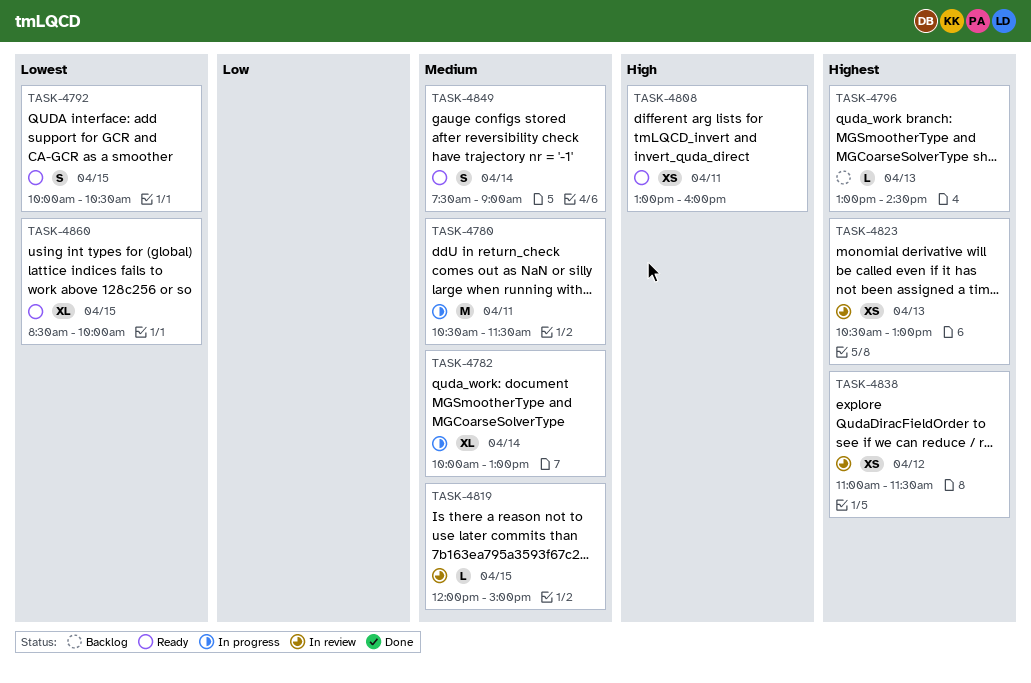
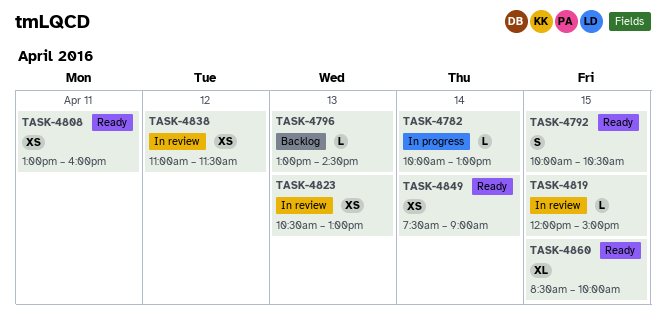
TASK-4780: present -> none
TASK-4782, estimate: XL -> L
TASK-4849, estimate: S -> XS

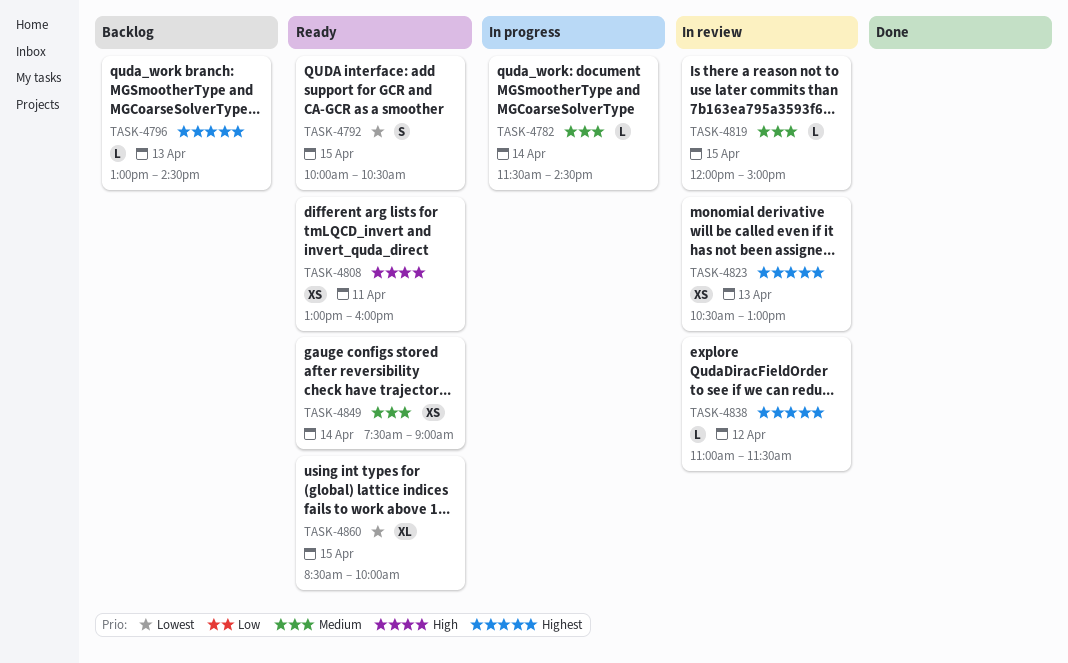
TASK-4782, begins: 10:00 -> 11:30
TASK-4782, ends: 13:00 -> 14:30
TASK-4838, estimate: XS -> L

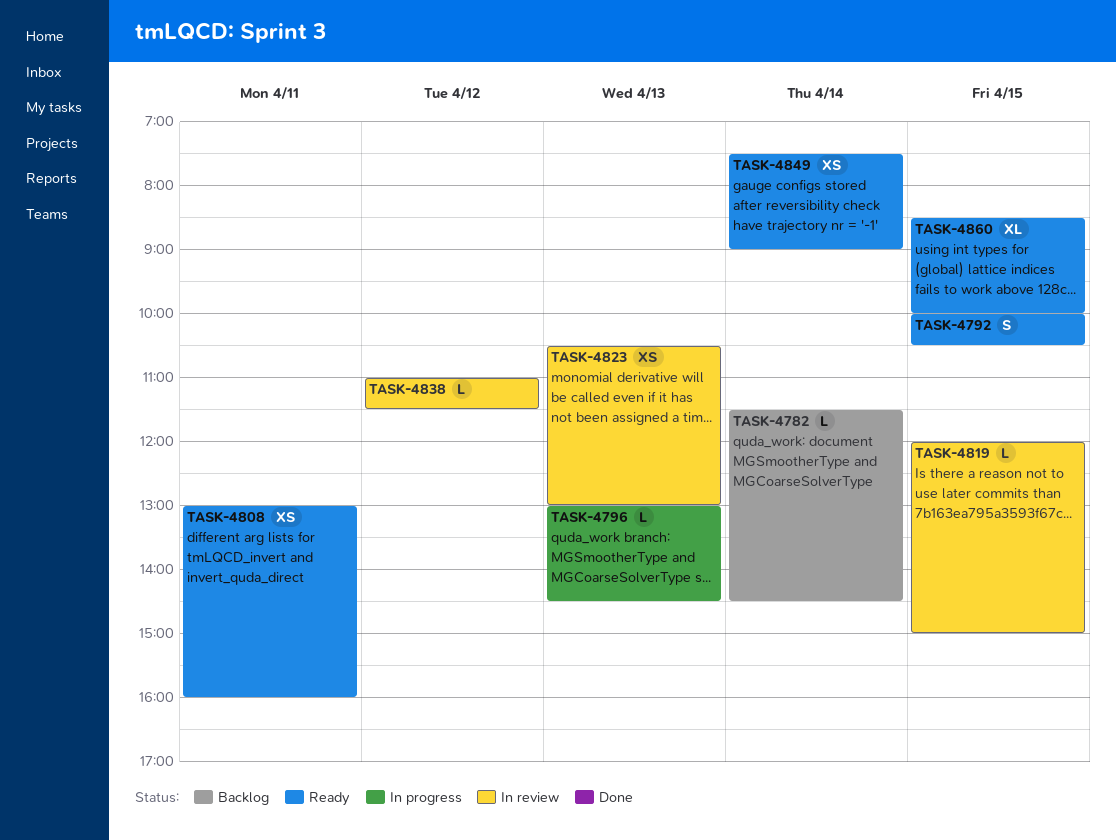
TASK-4782, status: In progress -> Backlog
TASK-4796, status: Backlog -> In progress

